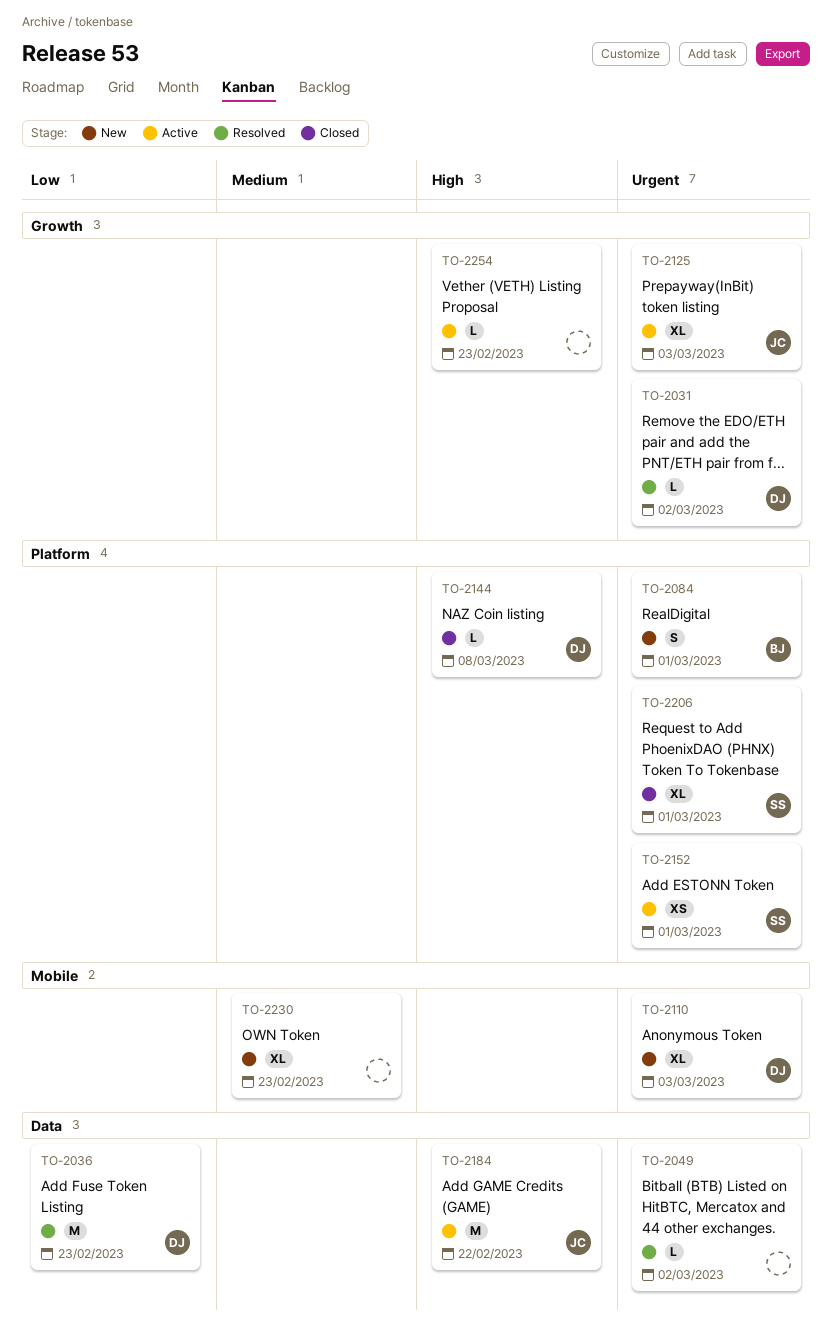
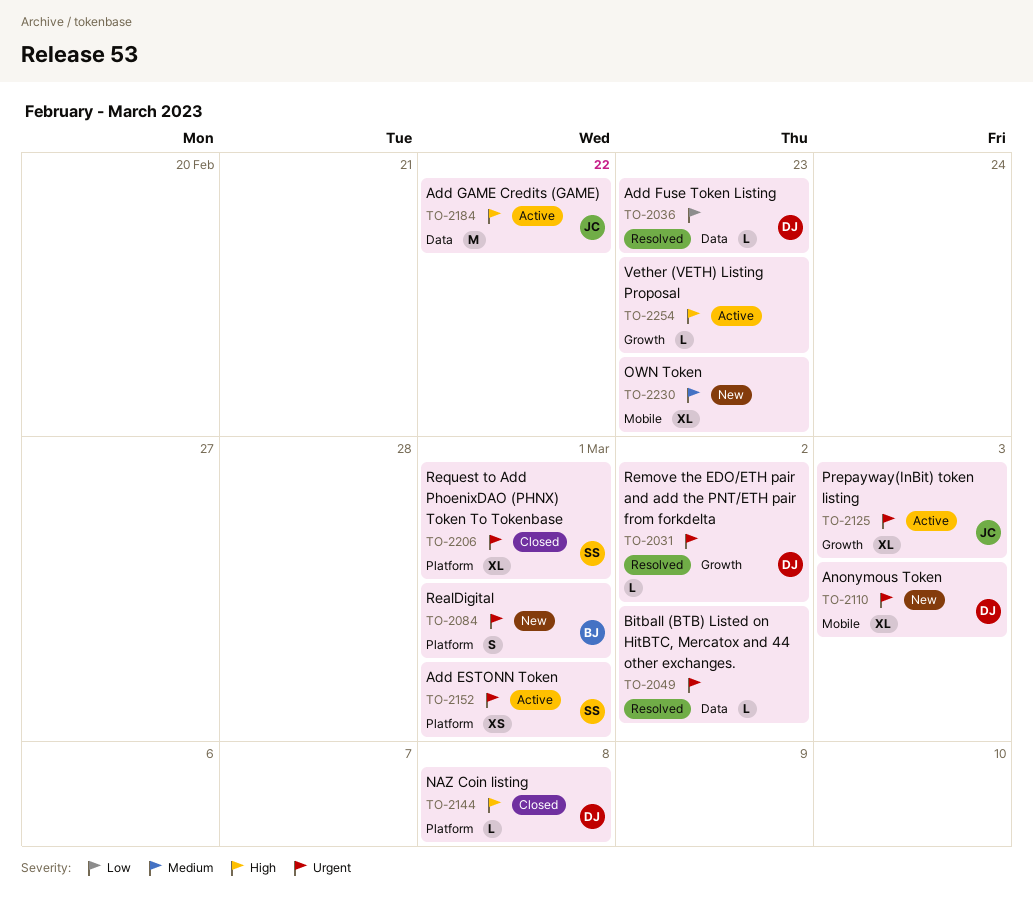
TO-2036, estimate: M -> L

